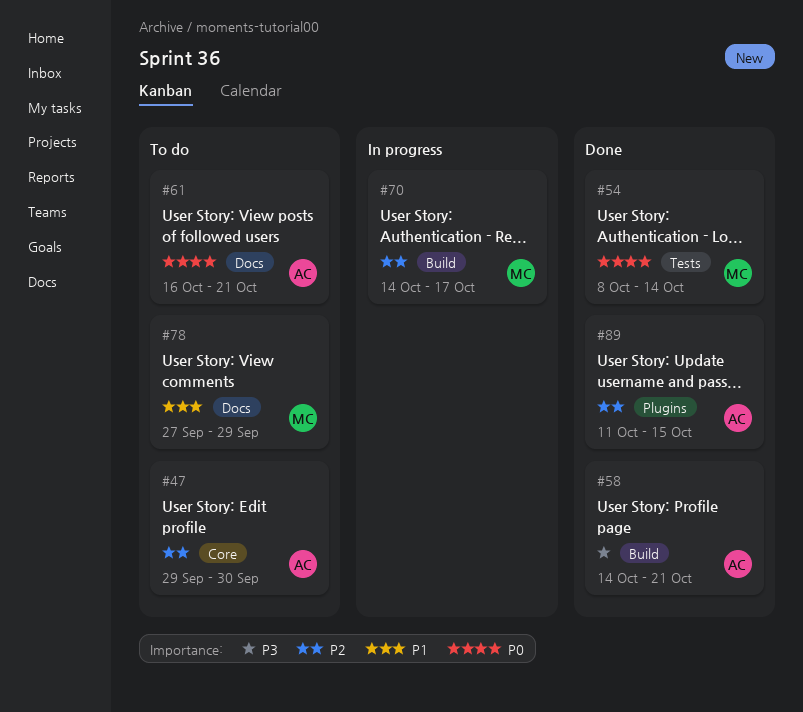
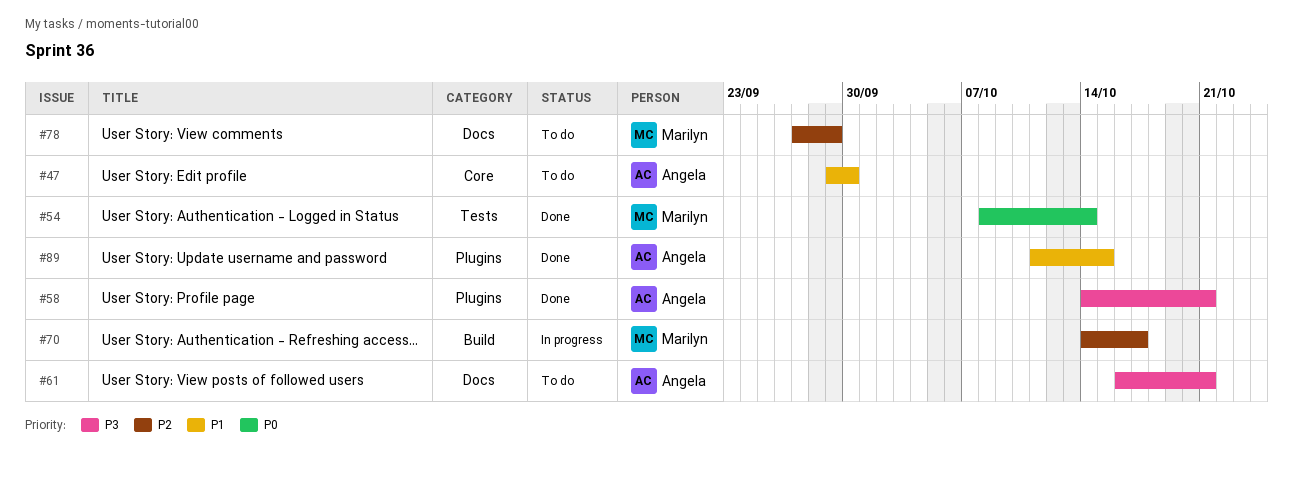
#47, priority: P2 -> P1
#58, label: Build -> Plugins
#61, priority: P0 -> P3
#78, priority: P1 -> P2
#89, priority: P2 -> P1

